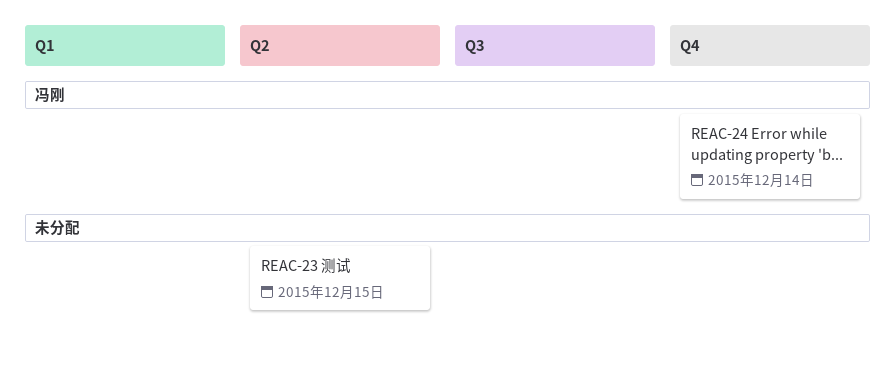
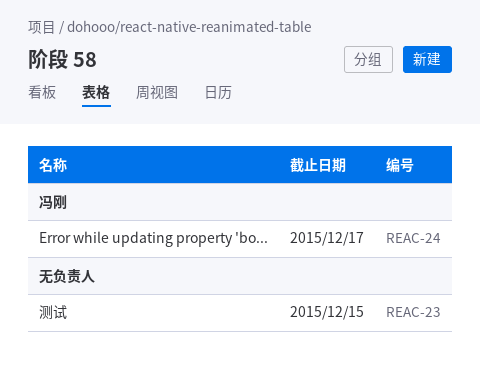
REAC-24, due: Dec 14 -> Dec 17

